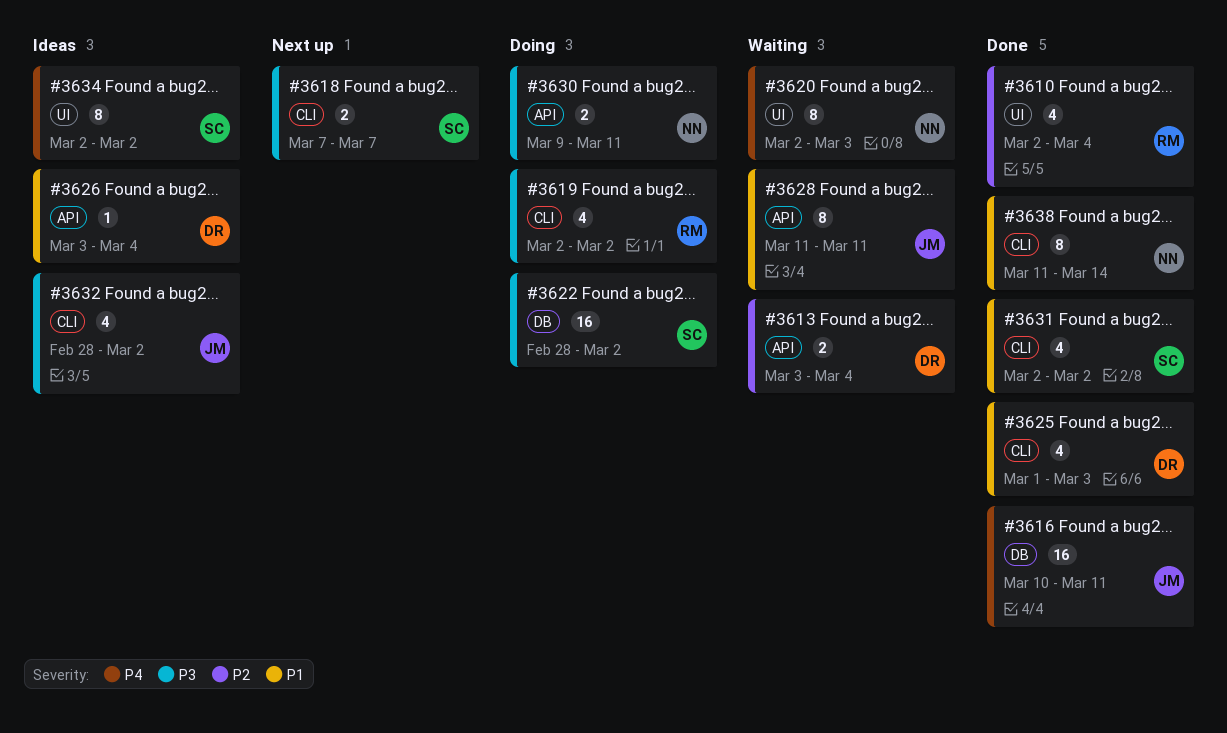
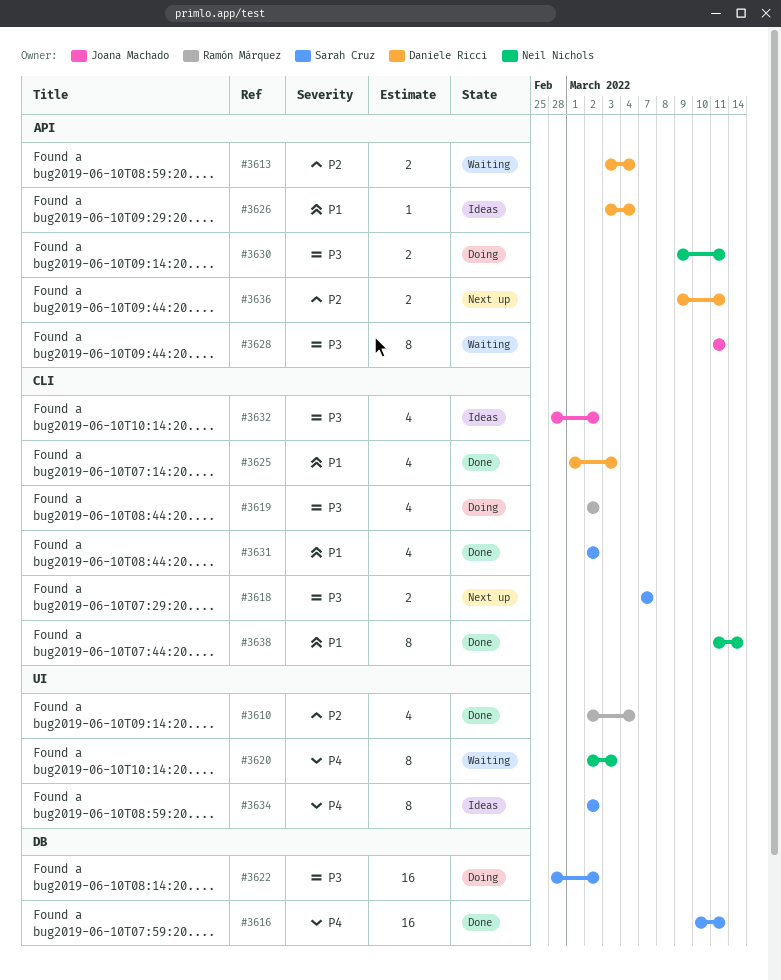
#3616, owner: Joana Machado -> Sarah Cruz
#3628, priority: P1 -> P3
#3636: none -> present

